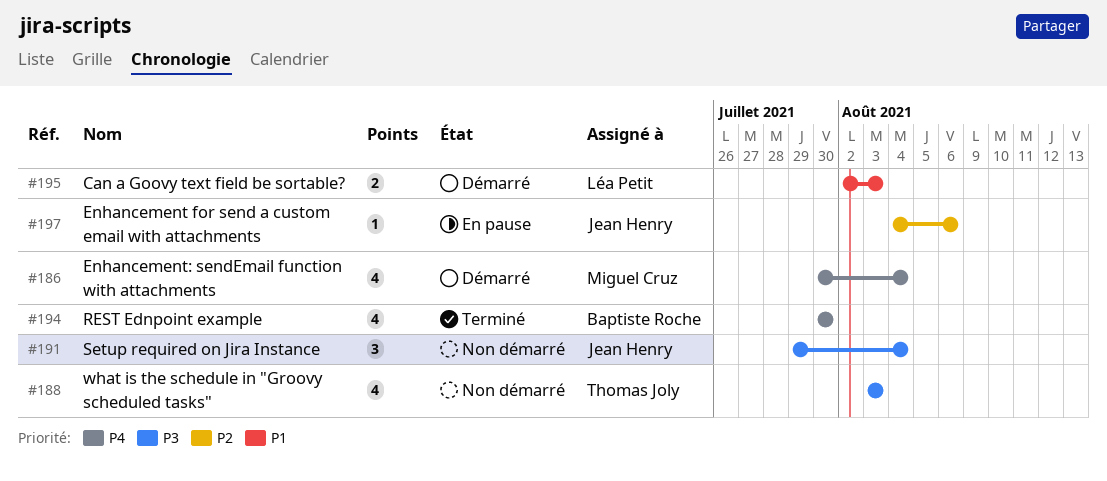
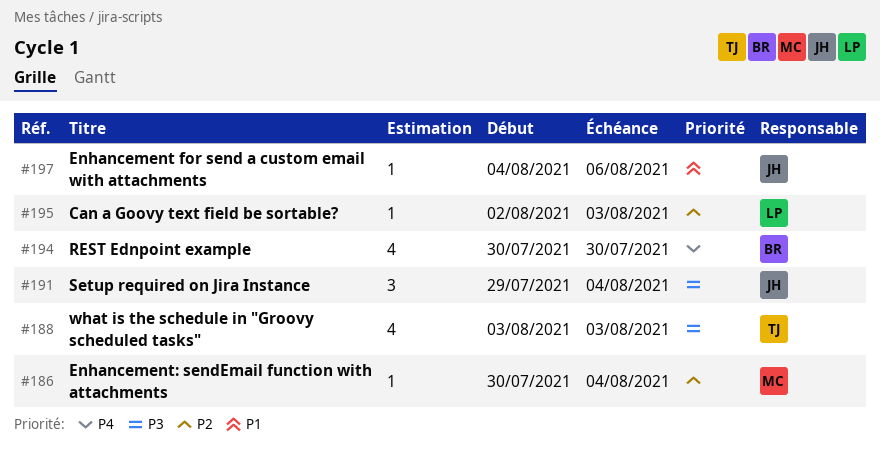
#186, priority: P4 -> P2
#186, estimate: 4 -> 1
#195, priority: P1 -> P2
#195, estimate: 2 -> 1
#197, priority: P2 -> P1

